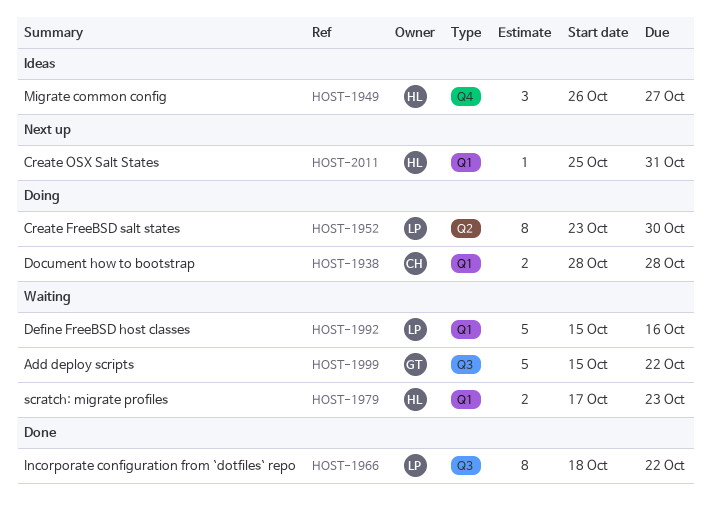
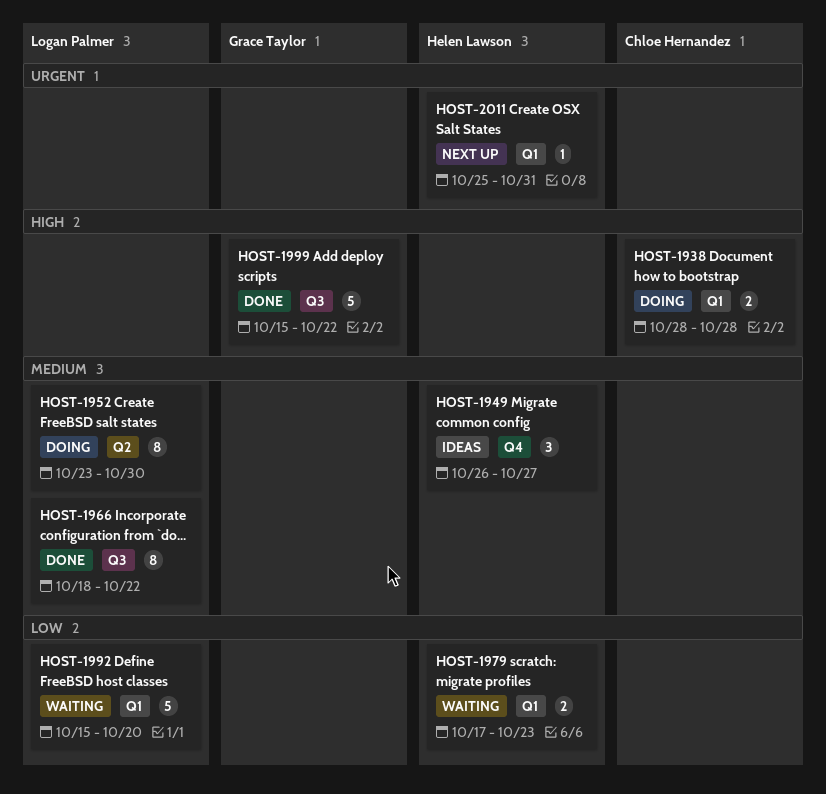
HOST-1992, due: Oct 16 -> Oct 20
HOST-1999, status: Waiting -> Done

